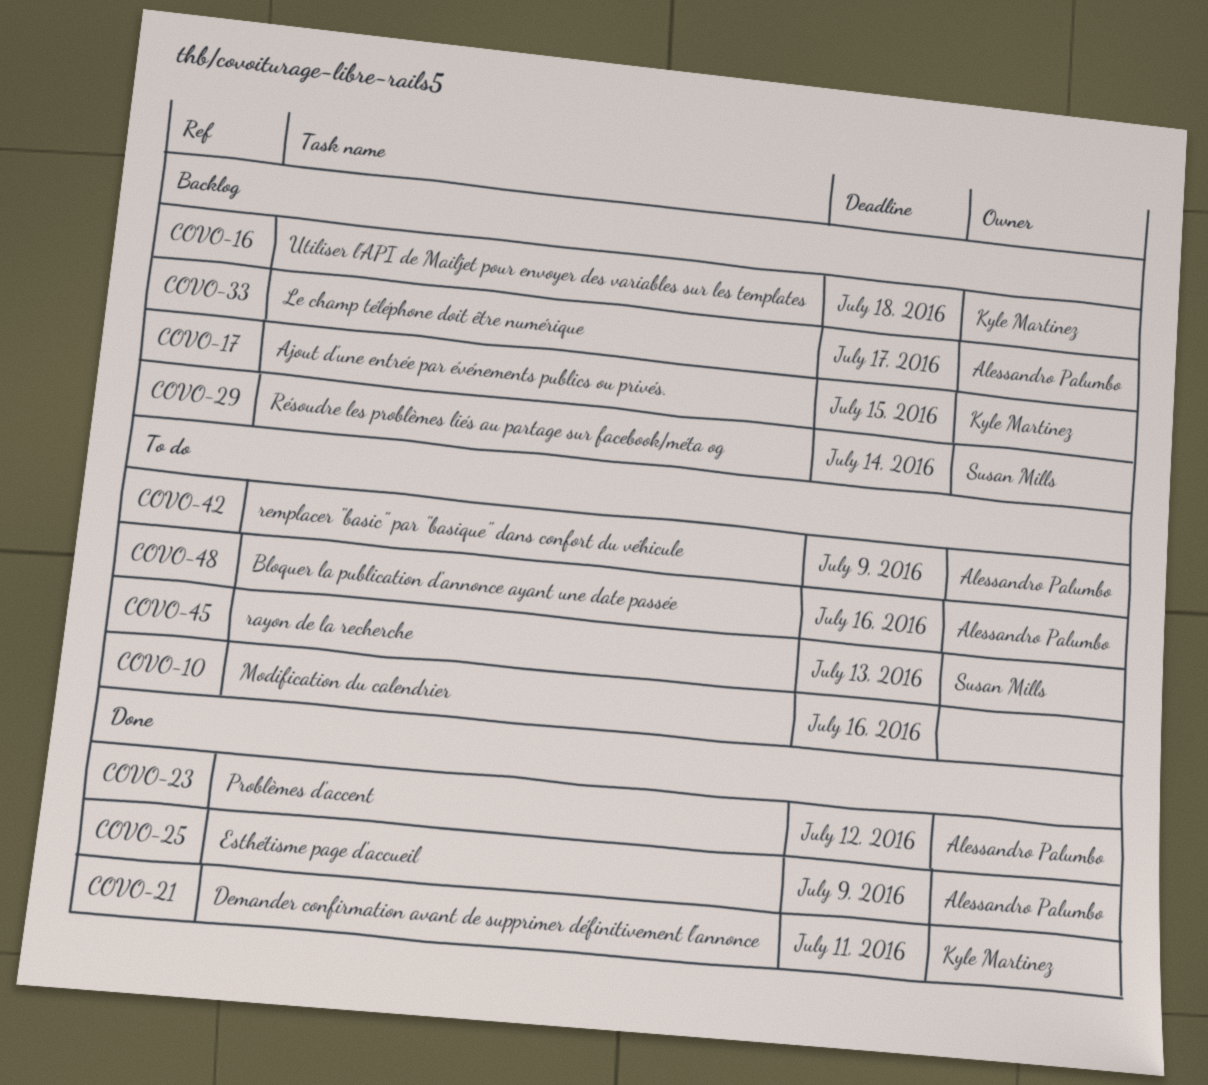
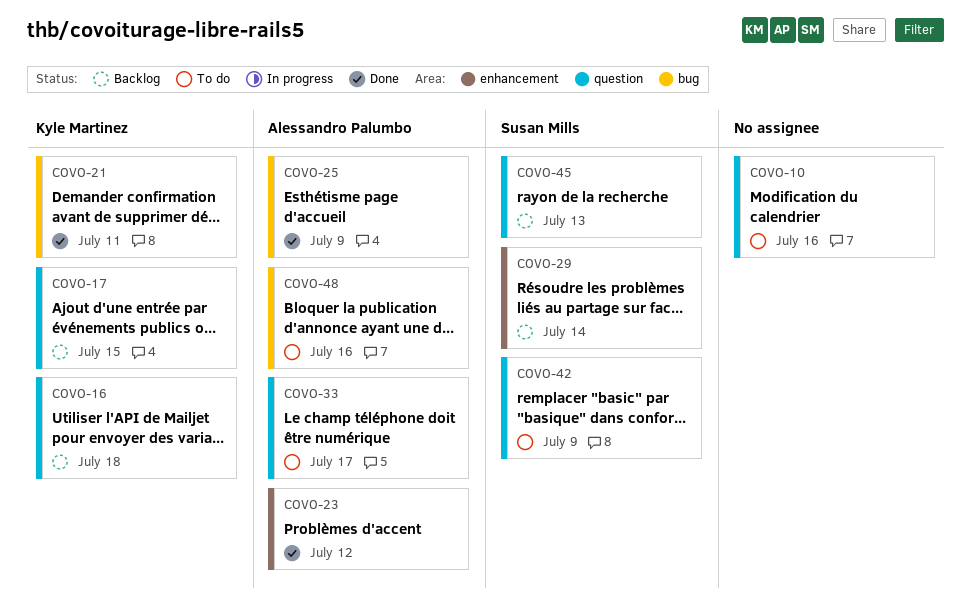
COVO-33, status: Backlog -> To do
COVO-42, owner: Alessandro Palumbo -> Susan Mills
COVO-45, status: To do -> Backlog

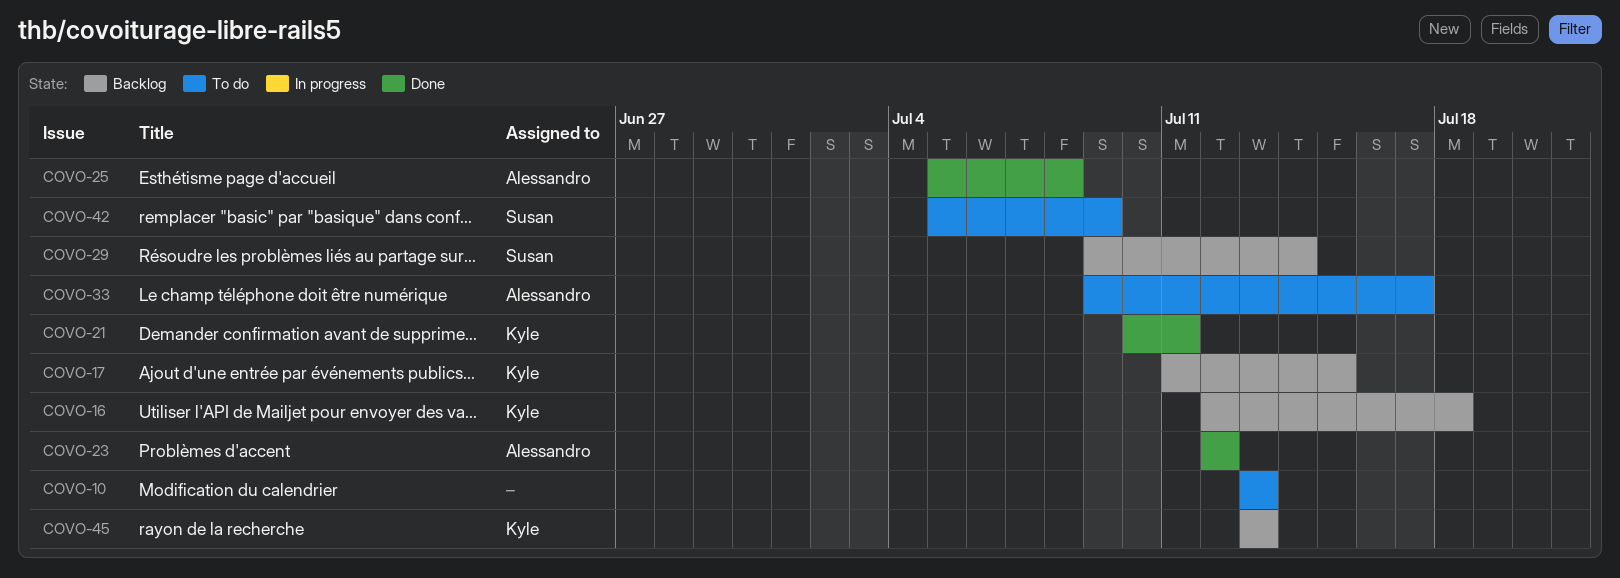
COVO-10, due: Jul 16 -> Jul 13
COVO-25, due: Jul 9 -> Jul 8
COVO-45, owner: Susan Mills -> Kyle Martinez
COVO-48: present -> none

